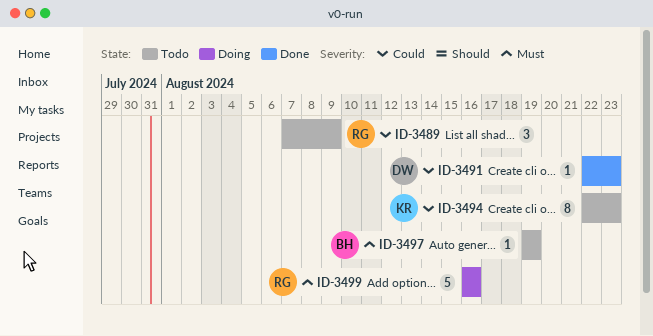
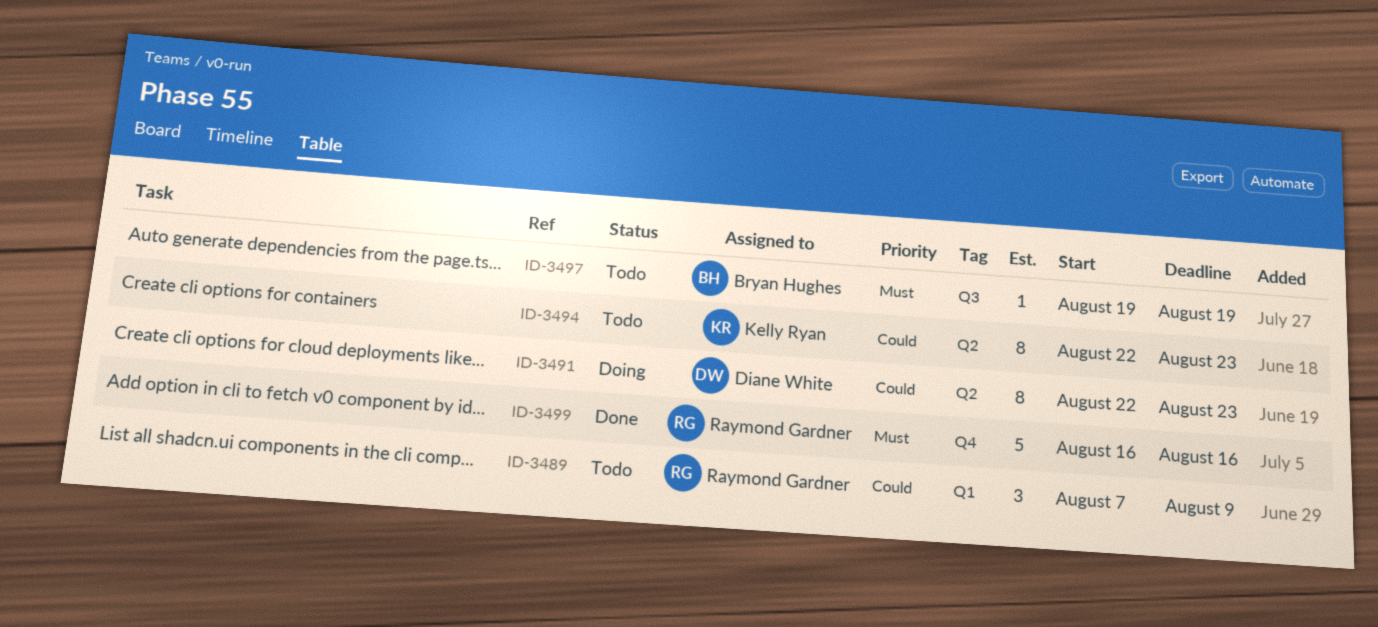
ID-3491, status: Done -> Doing
ID-3491, estimate: 1 -> 8
ID-3499, status: Doing -> Done

